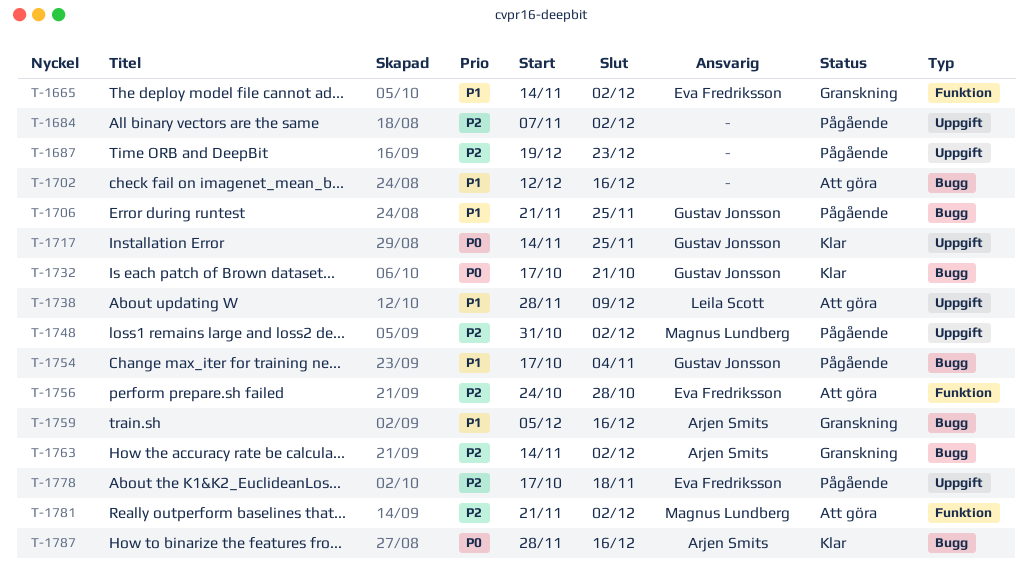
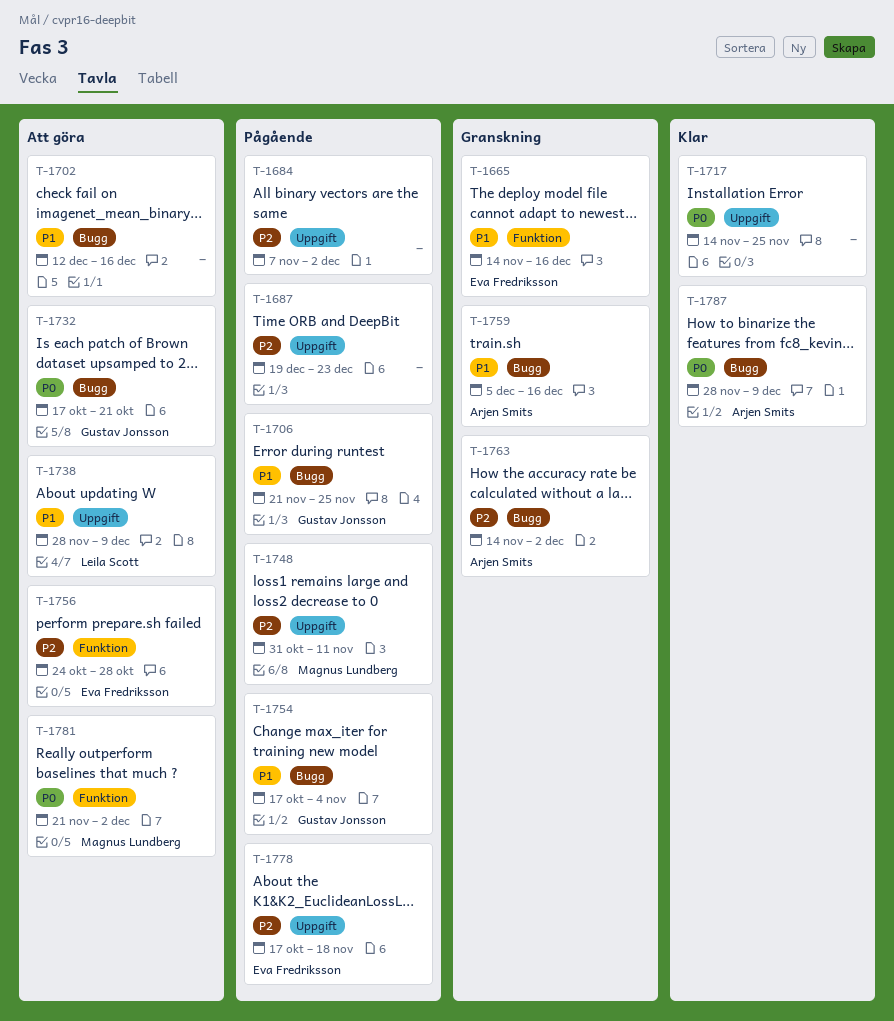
T-1665, due: Dec 2 -> Dec 16
T-1717, owner: Gustav Jonsson -> none
T-1732, status: Klar -> Att göra
T-1748, due: Dec 2 -> Nov 11
T-1781, priority: P2 -> P0
T-1787, due: Dec 16 -> Dec 9

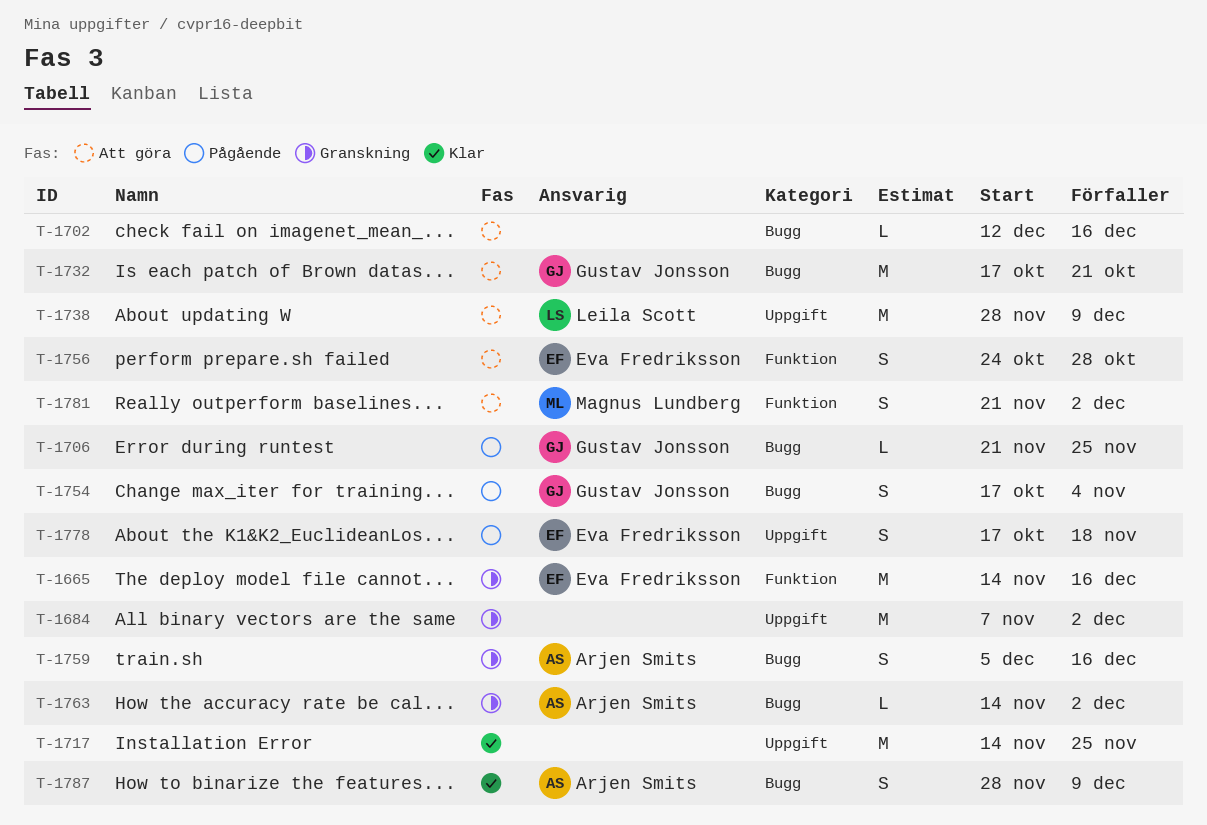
T-1684, status: Pågående -> Granskning
T-1687: present -> none
T-1748: present -> none

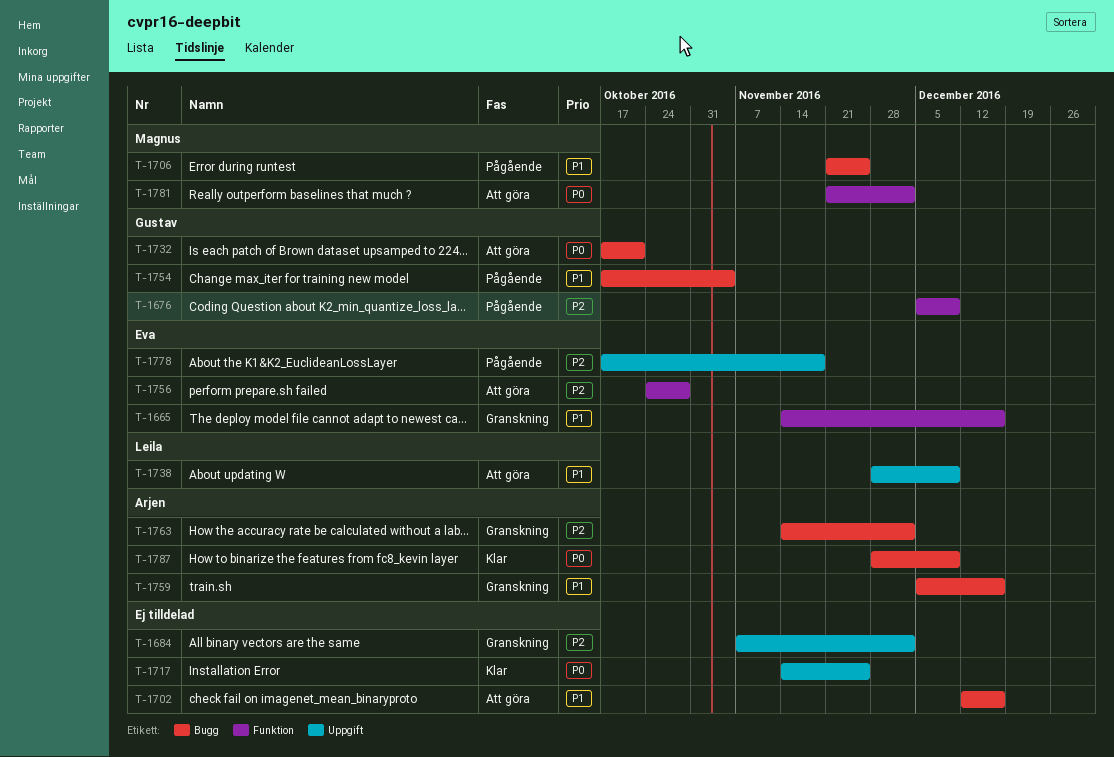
T-1676: none -> present
T-1706, owner: Gustav Jonsson -> Magnus Lundberg

